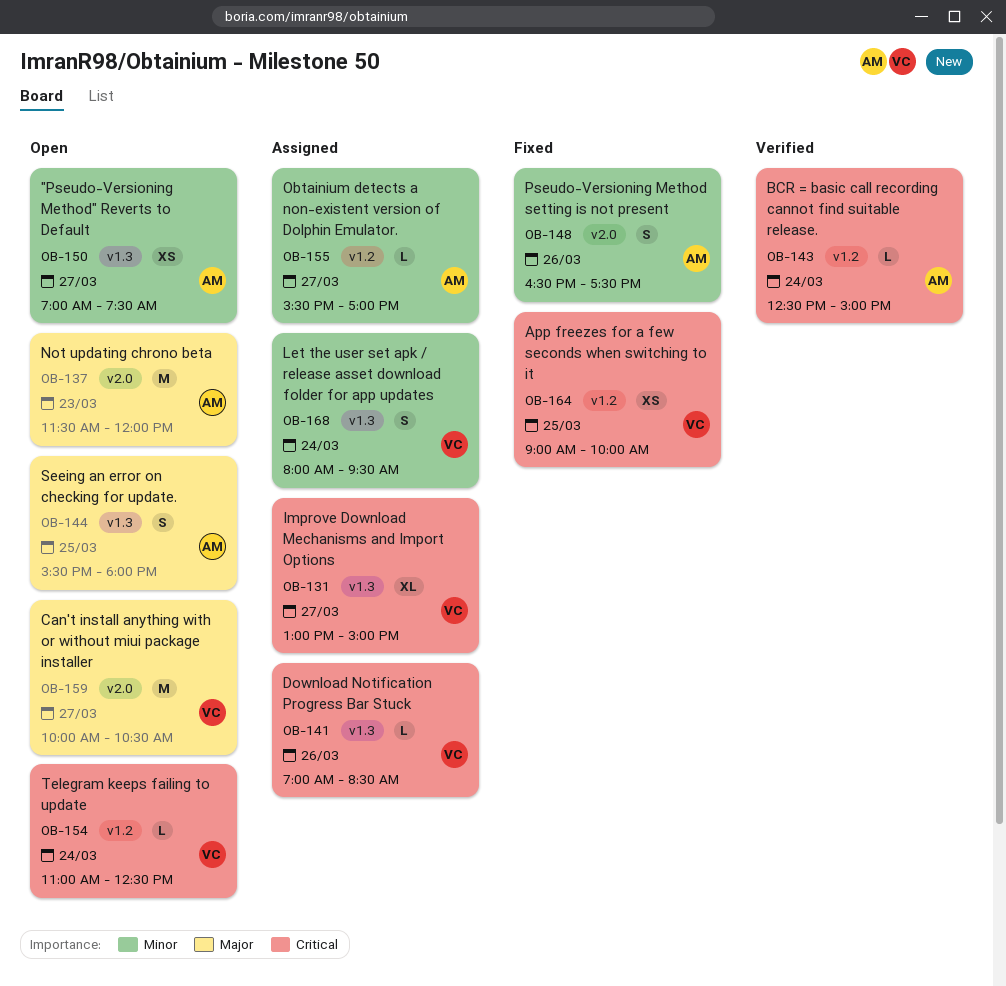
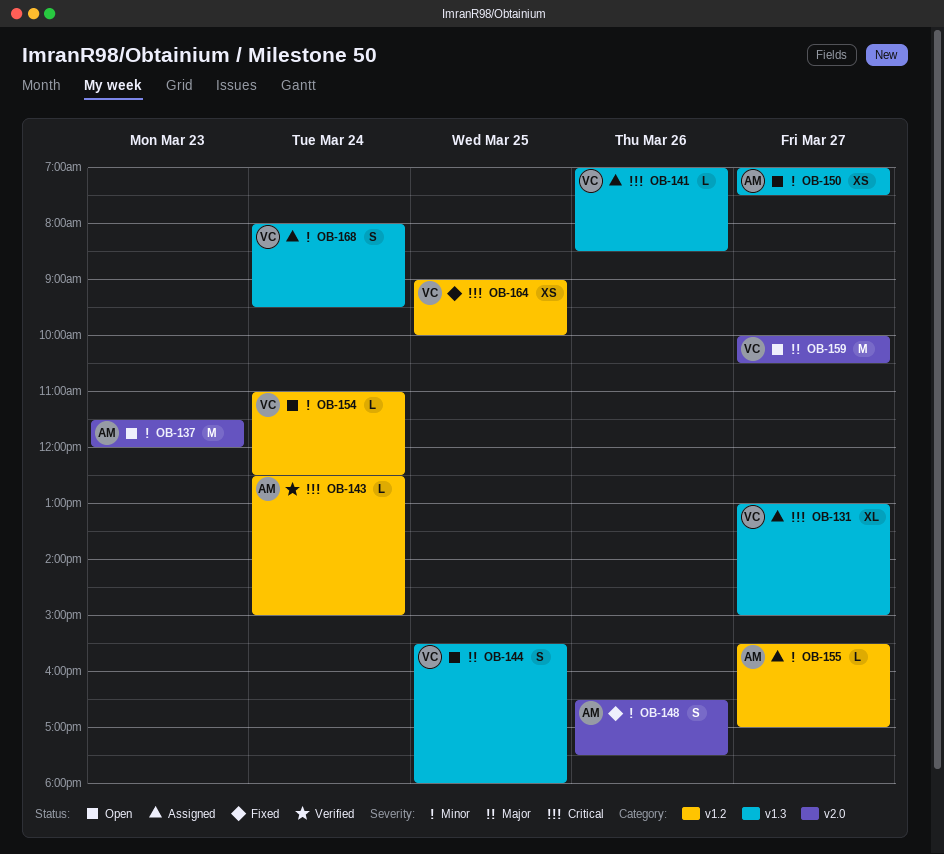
OB-137, priority: Major -> Minor
OB-144, owner: AM -> VC
OB-154, priority: Critical -> Minor

